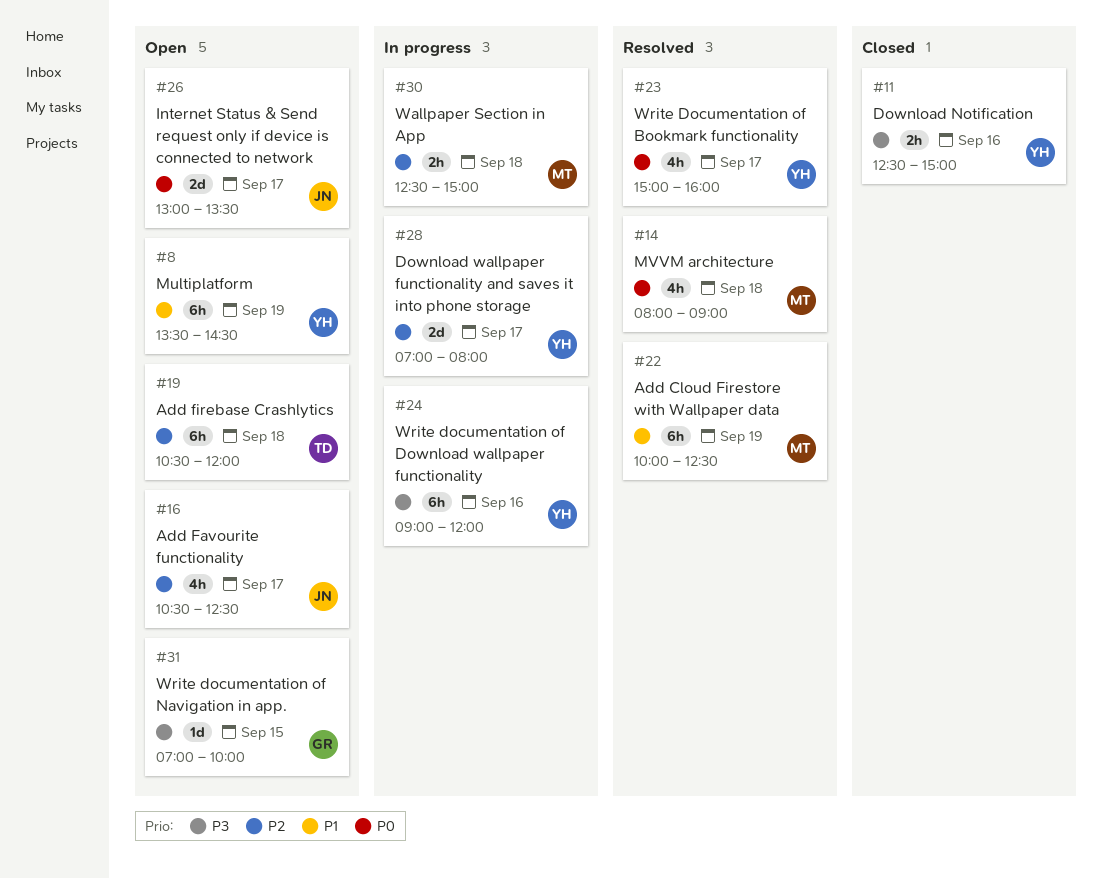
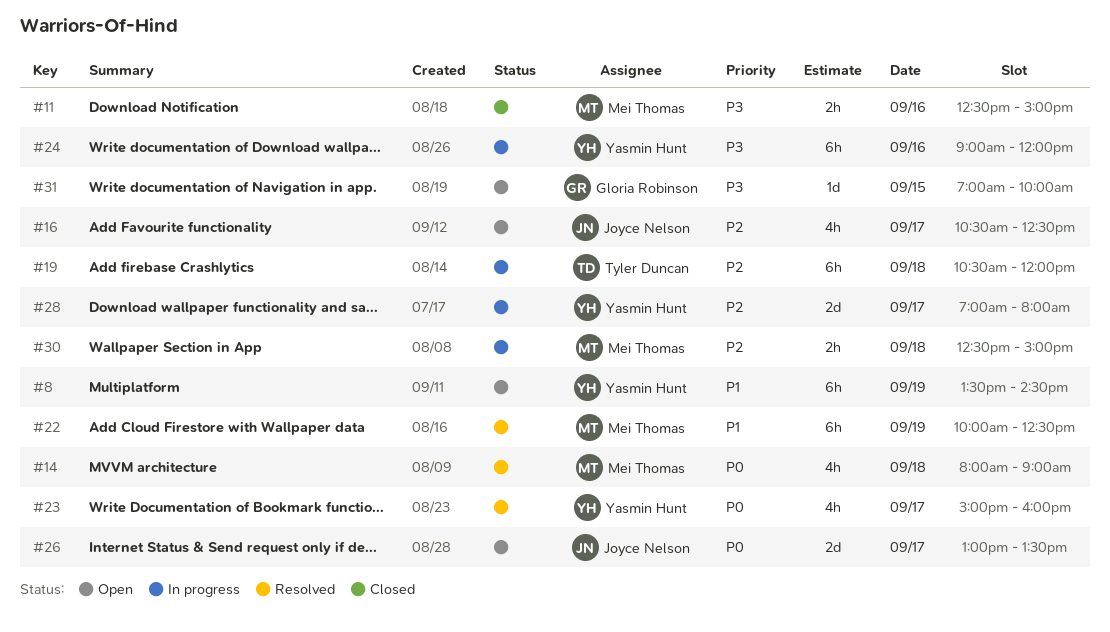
#11, owner: Yasmin Hunt -> Mei Thomas
#19, status: Open -> In progress

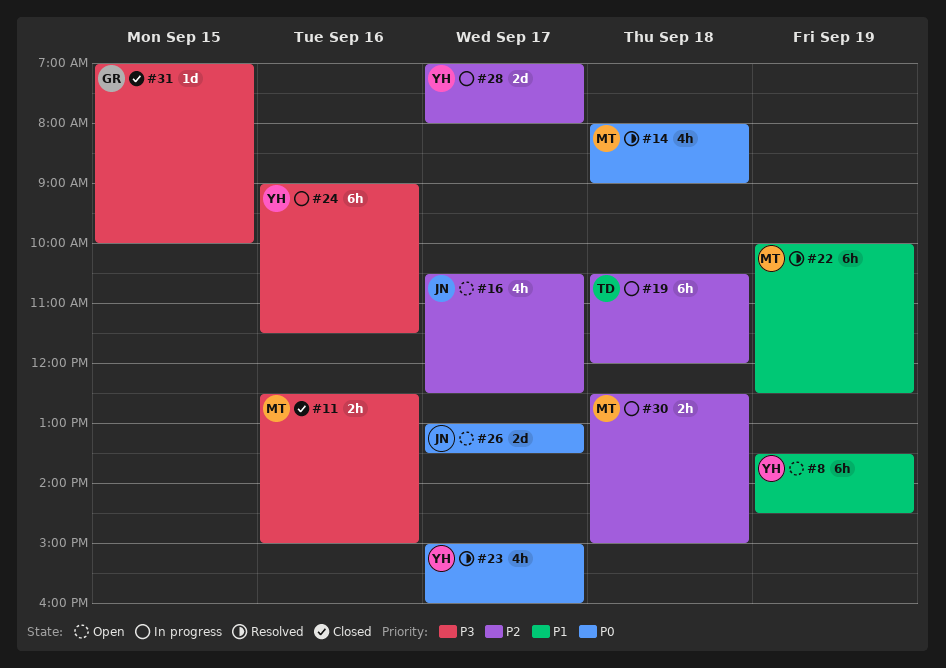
#24, ends: 12:00 -> 11:30
#31, status: Open -> Closed

